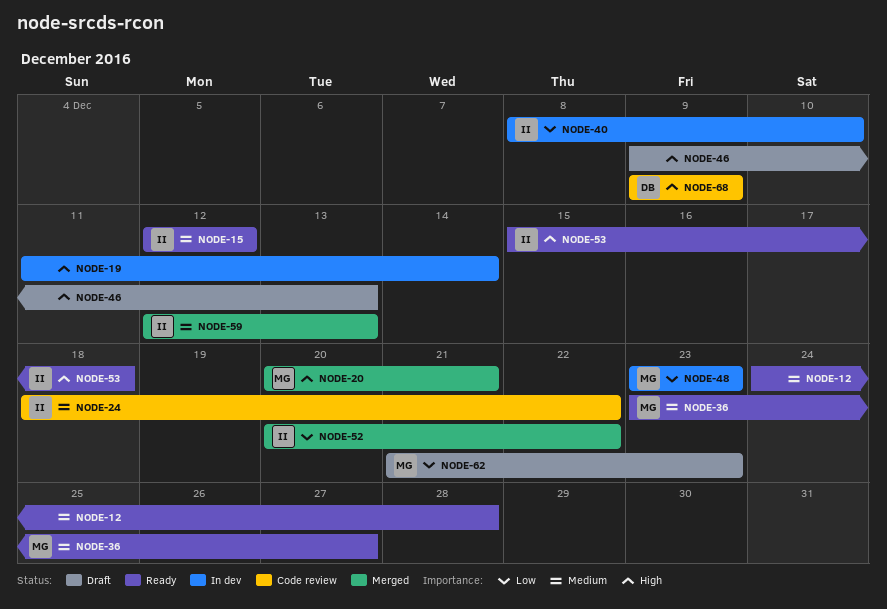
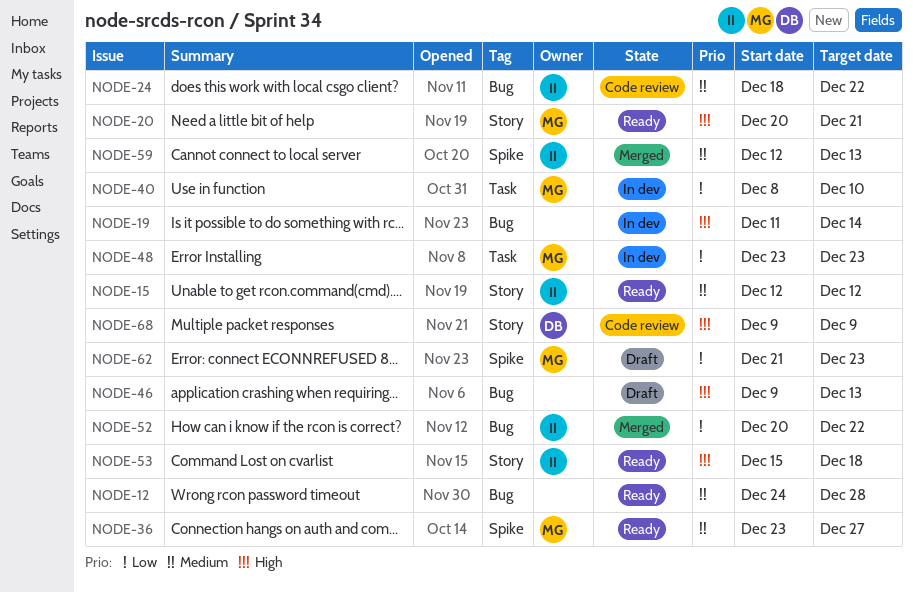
NODE-20, status: Merged -> Ready
NODE-40, owner: II -> MG

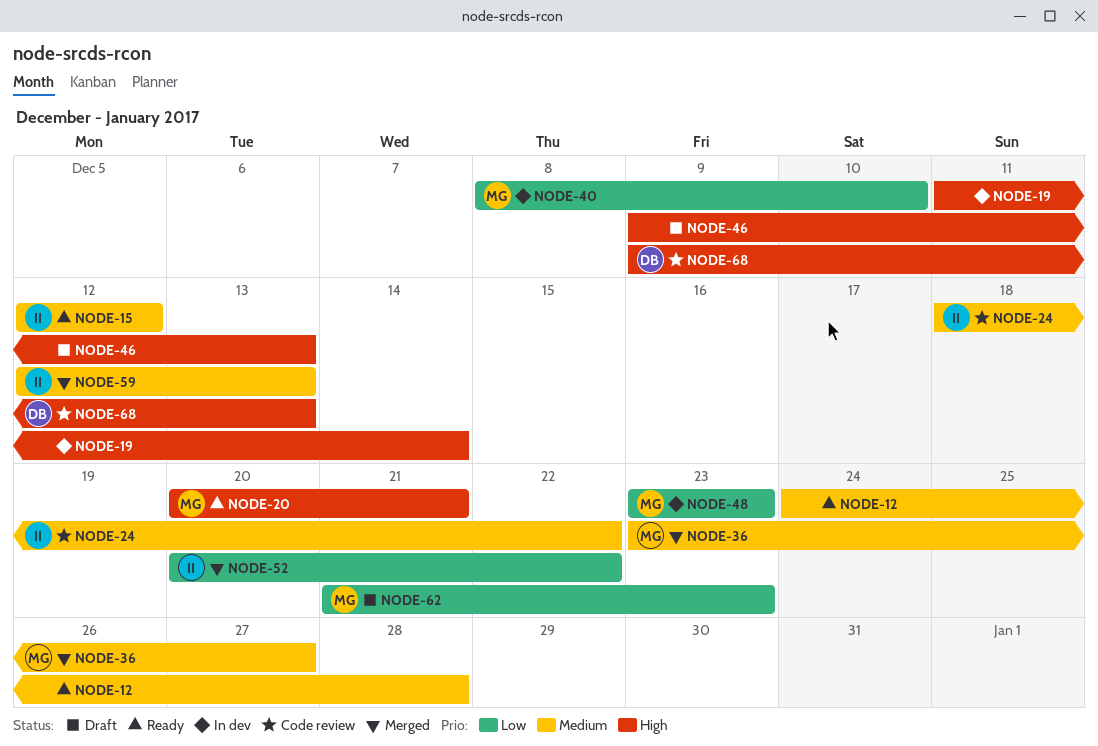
NODE-36, status: Ready -> Merged
NODE-53: present -> none
NODE-68, due: Dec 9 -> Dec 13

